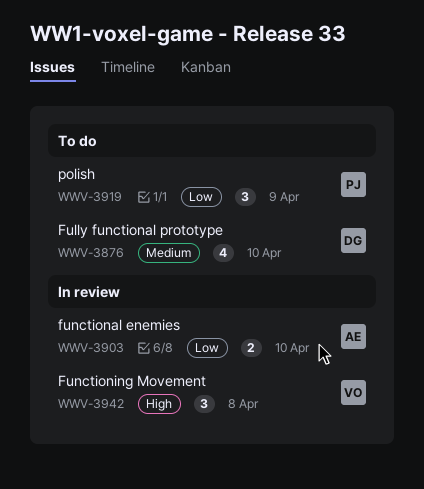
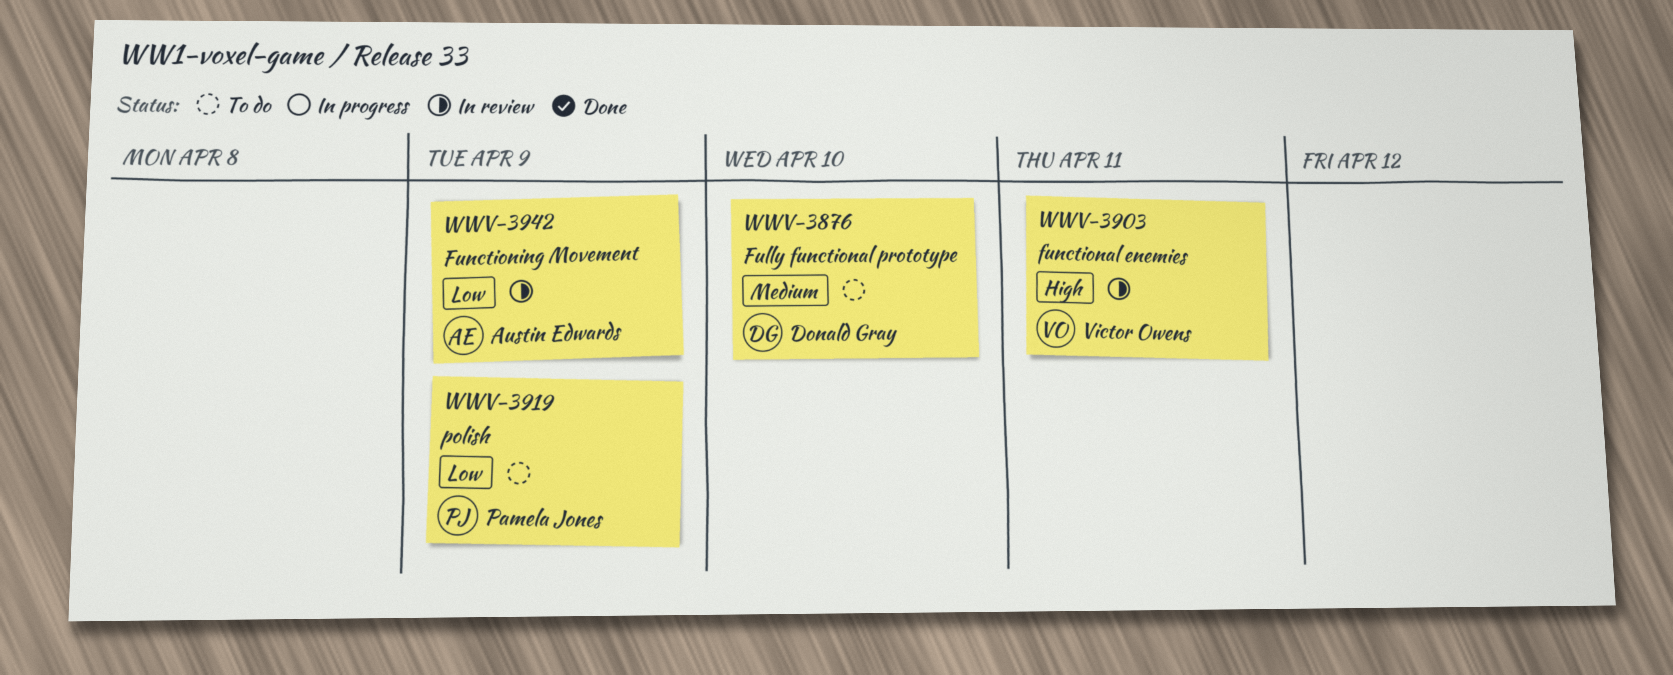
WWV-3903, owner: Austin Edwards -> Victor Owens
WWV-3903, priority: Low -> High
WWV-3903, due: Apr 10 -> Apr 11
WWV-3942, owner: Victor Owens -> Austin Edwards
WWV-3942, priority: High -> Low
WWV-3942, due: Apr 8 -> Apr 9

